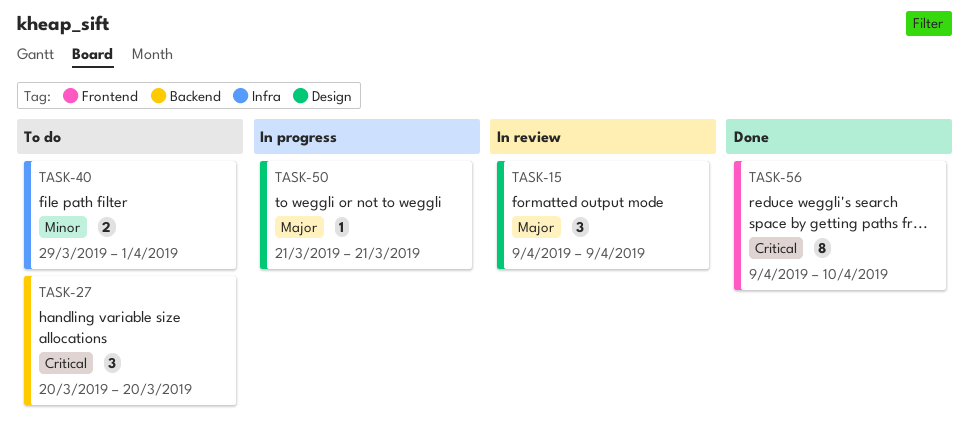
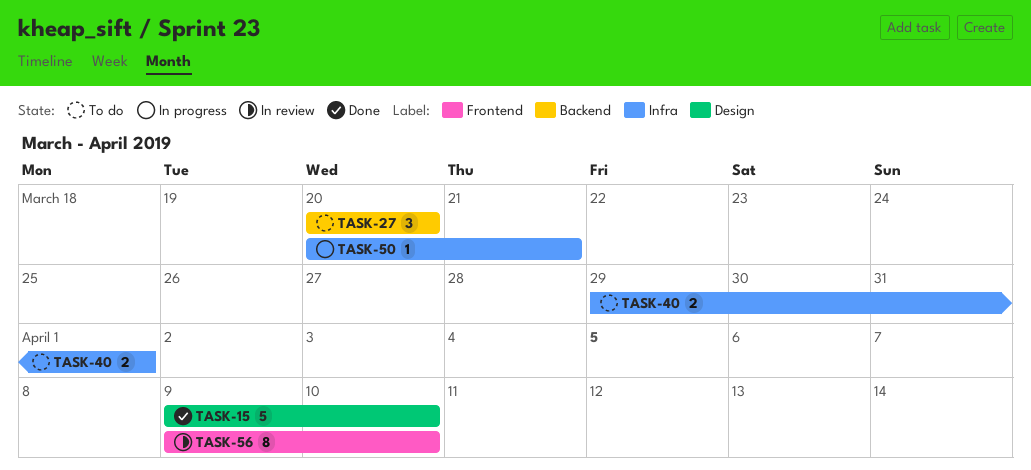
TASK-15, status: In review -> Done
TASK-15, estimate: 3 -> 5
TASK-15, due: Apr 9 -> Apr 10
TASK-50, label: Design -> Infra
TASK-50, start: Mar 21 -> Mar 20
TASK-56, status: Done -> In review

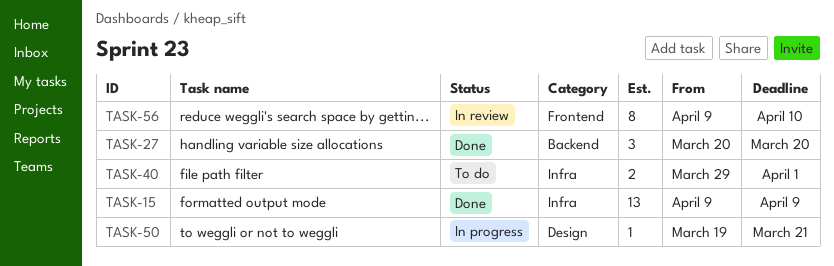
TASK-15, label: Design -> Infra
TASK-15, estimate: 5 -> 13
TASK-15, due: Apr 10 -> Apr 9
TASK-27, status: To do -> Done
TASK-50, label: Infra -> Design
TASK-50, start: Mar 20 -> Mar 19

